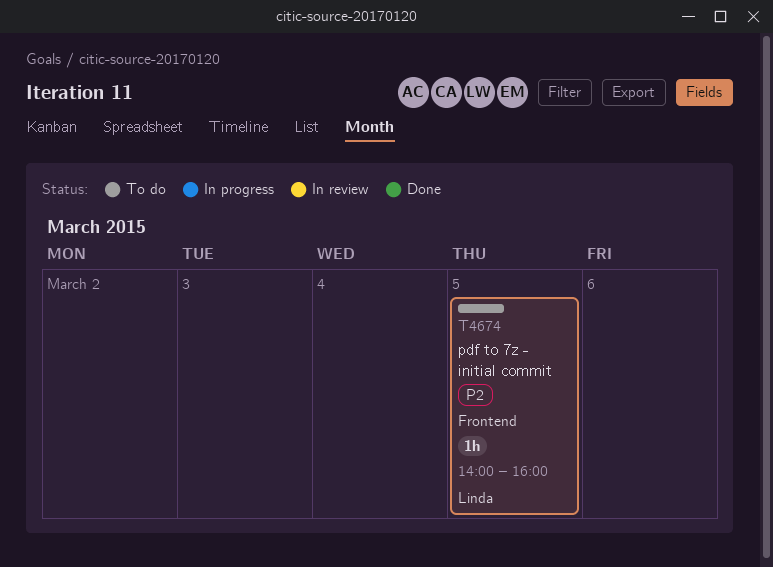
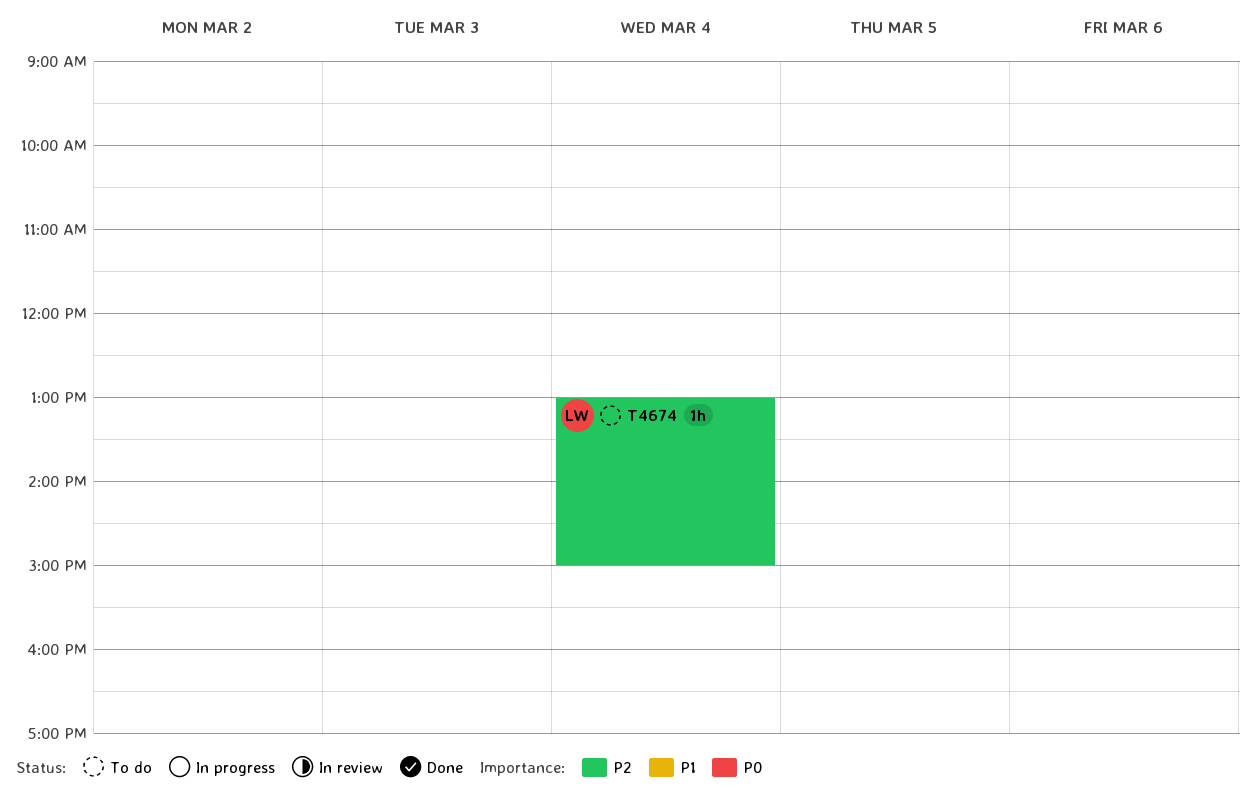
T4674, day: Mar 5 -> Mar 4
T4674, begins: 14:00 -> 13:00
T4674, ends: 16:00 -> 15:00

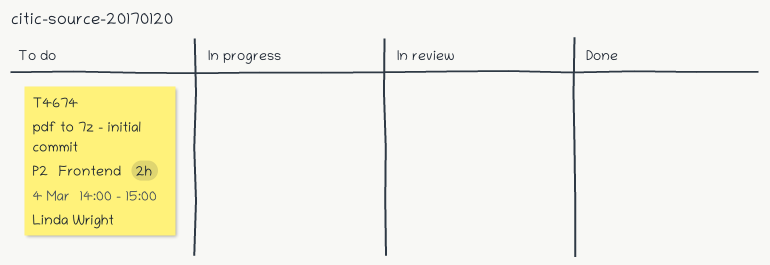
T4674, estimate: 1h -> 2h
T4674, begins: 13:00 -> 14:00

